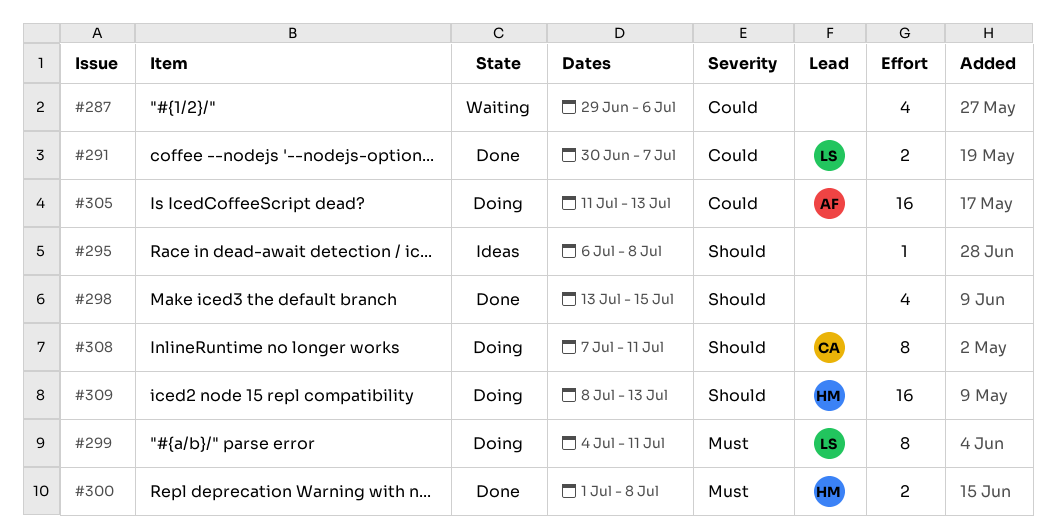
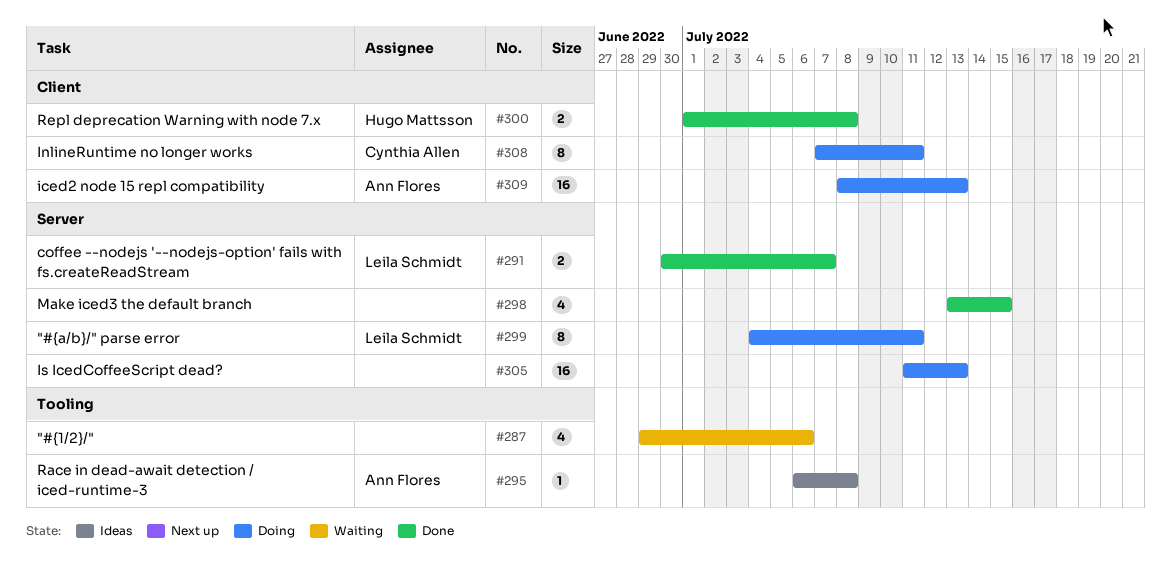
#295, owner: none -> Ann Flores
#305, owner: Ann Flores -> none
#309, owner: Hugo Mattsson -> Ann Flores

